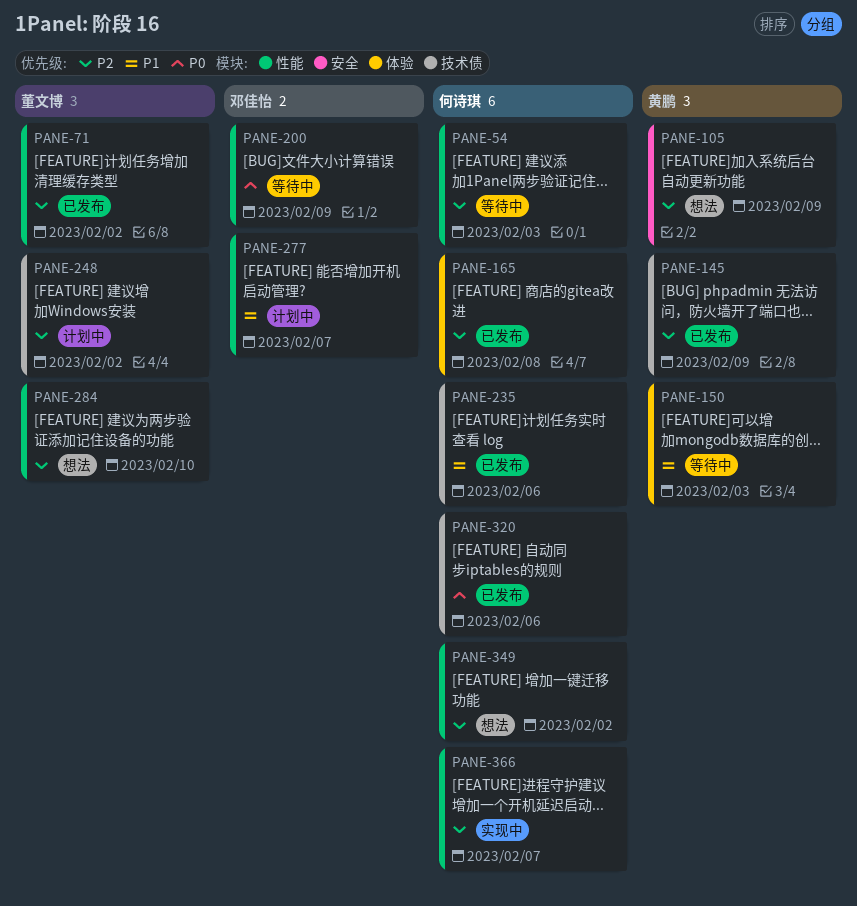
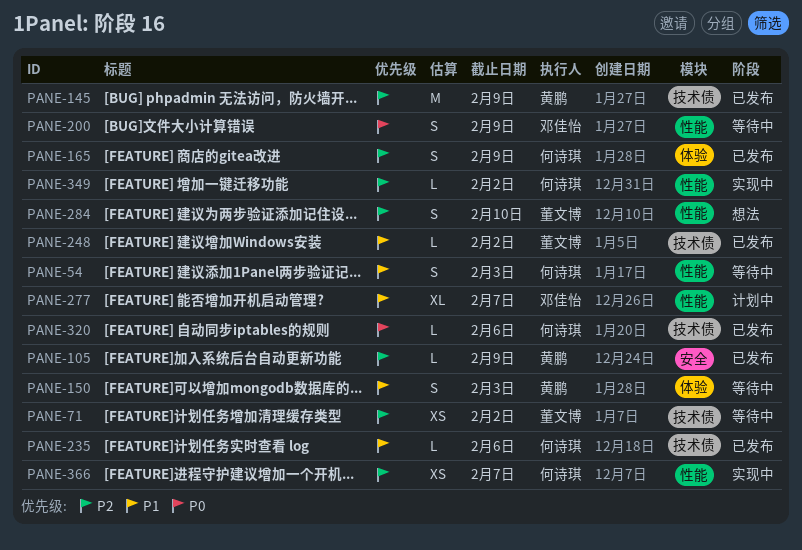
PANE-54, priority: P2 -> P1
PANE-71, status: 已发布 -> 等待中
PANE-71, label: 性能 -> 技术债
PANE-105, status: 想法 -> 已发布
PANE-165, due: Feb 8 -> Feb 9
PANE-248, status: 计划中 -> 已发布
PANE-248, priority: P2 -> P1
PANE-349, status: 想法 -> 实现中

